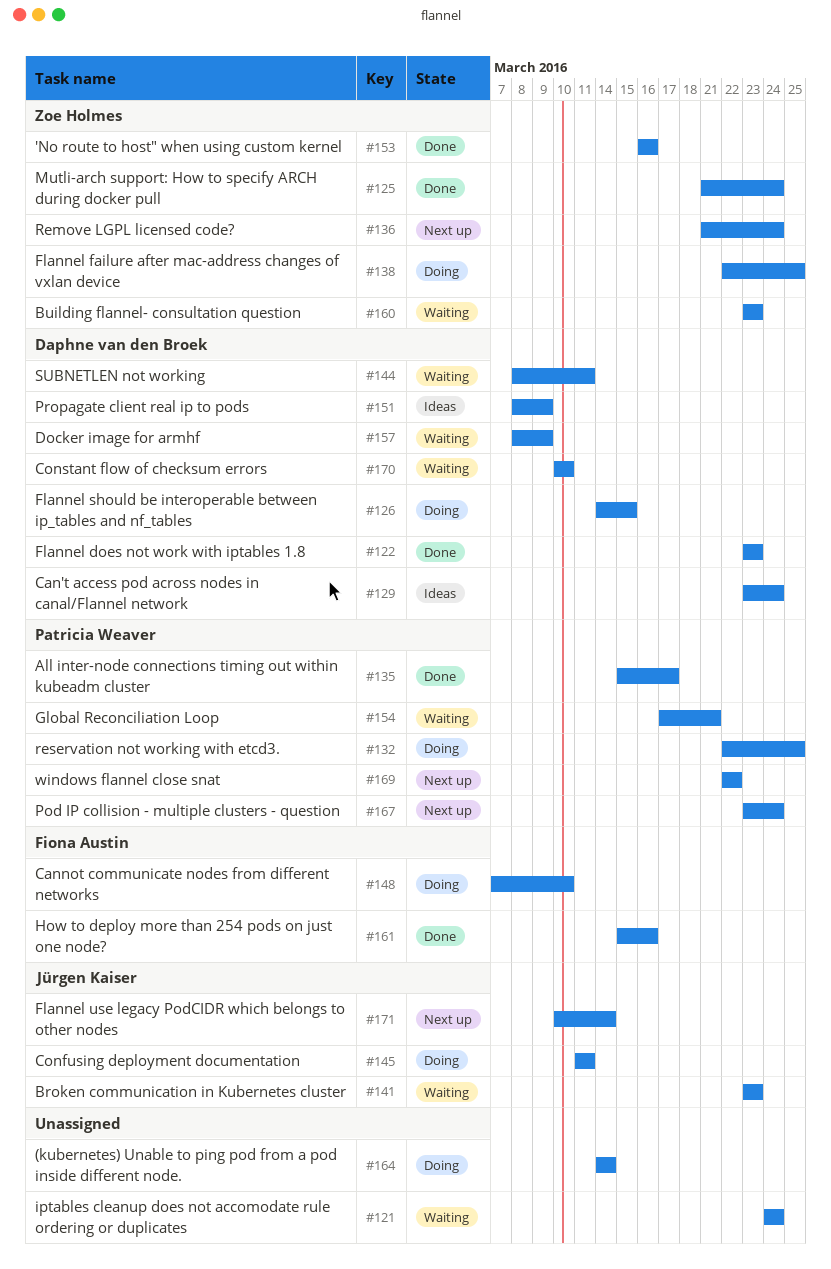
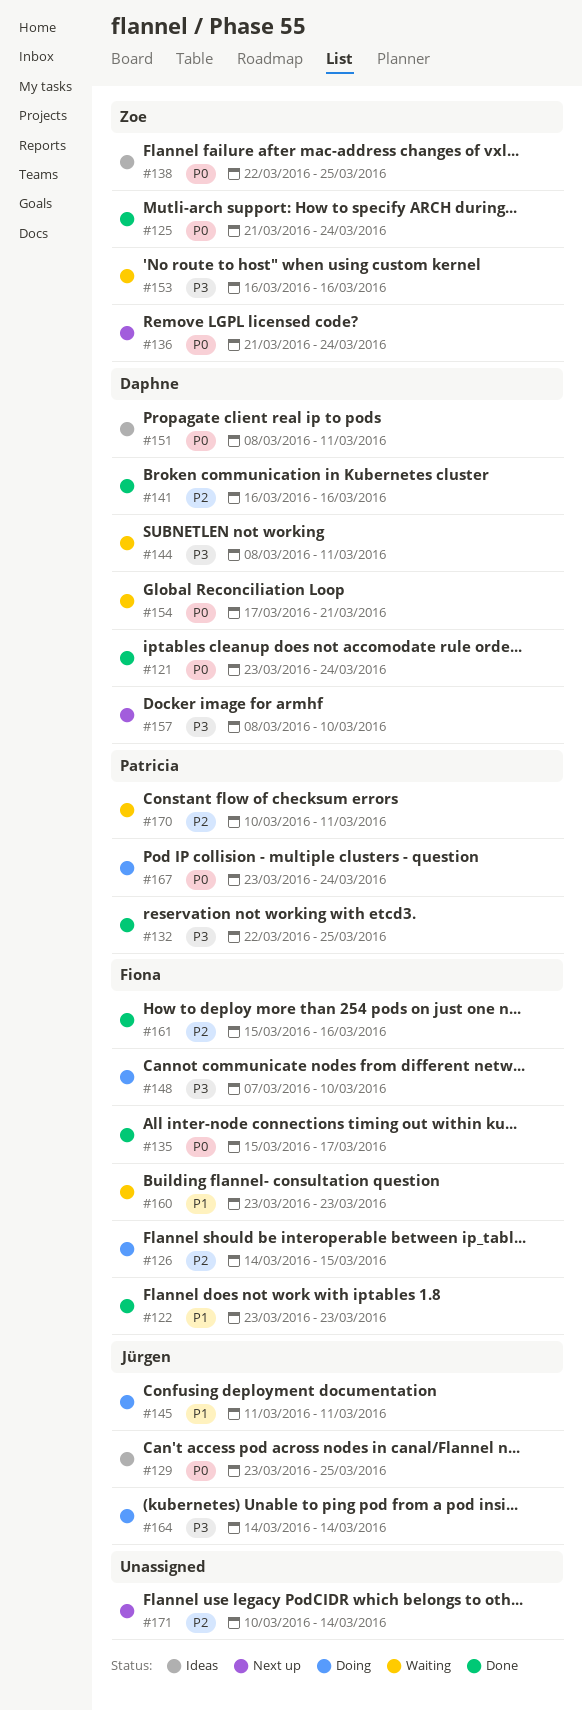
#121, status: Waiting -> Done
#121, owner: none -> Daphne van den Broek
#121, start: Mar 24 -> Mar 23
#122, owner: Daphne van den Broek -> Fiona Austin
#126, owner: Daphne van den Broek -> Fiona Austin
#129, owner: Daphne van den Broek -> Jürgen Kaiser
#129, due: Mar 24 -> Mar 25
#132, status: Doing -> Done
#135, owner: Patricia Weaver -> Fiona Austin
#138, status: Doing -> Ideas
#141, status: Waiting -> Done
#141, owner: Jürgen Kaiser -> Daphne van den Broek
#141, start: Mar 23 -> Mar 16
#141, due: Mar 23 -> Mar 16
#151, due: Mar 9 -> Mar 11
#153, status: Done -> Waiting
#154, owner: Patricia Weaver -> Daphne van den Broek
#157, status: Waiting -> Next up
#157, due: Mar 9 -> Mar 10
#160, owner: Zoe Holmes -> Fiona Austin
#164, owner: none -> Jürgen Kaiser
#167, status: Next up -> Doing
#169: present -> none
#170, owner: Daphne van den Broek -> Patricia Weaver
#170, due: Mar 10 -> Mar 11
#171, owner: Jürgen Kaiser -> none

